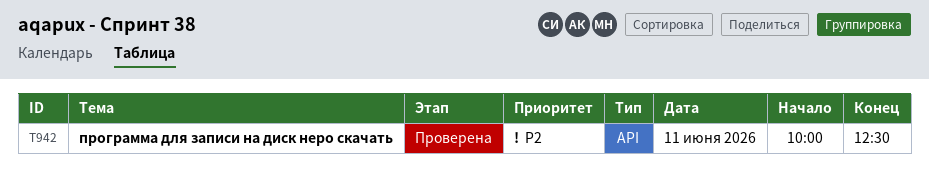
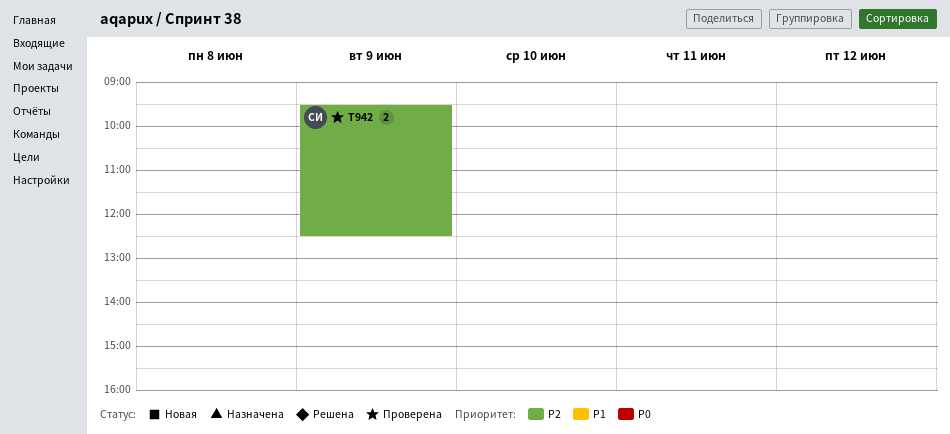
T942, day: Jun 11 -> Jun 9
T942, begins: 10:00 -> 09:30

